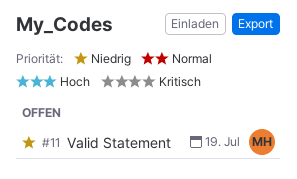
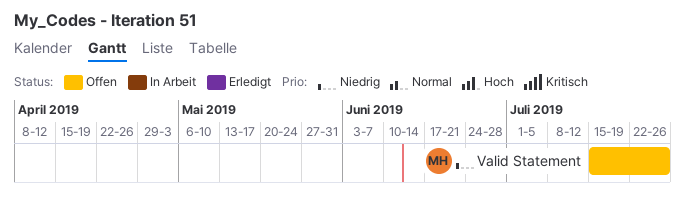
Valid Statement, due: Jul 19 -> Jul 26

